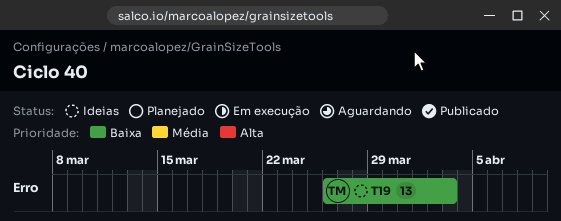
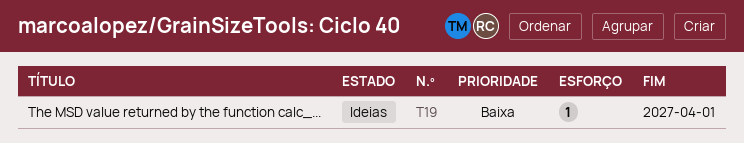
T19, estimate: 13 -> 1
T19, due: Apr 3 -> Apr 1

